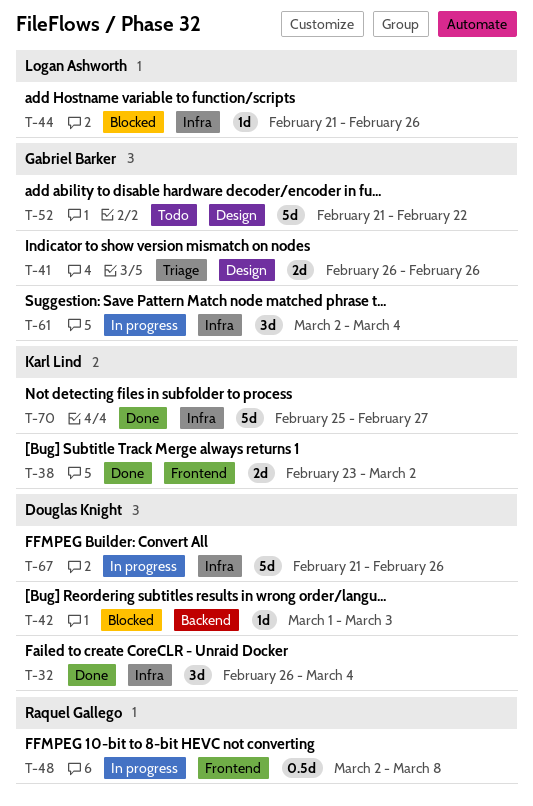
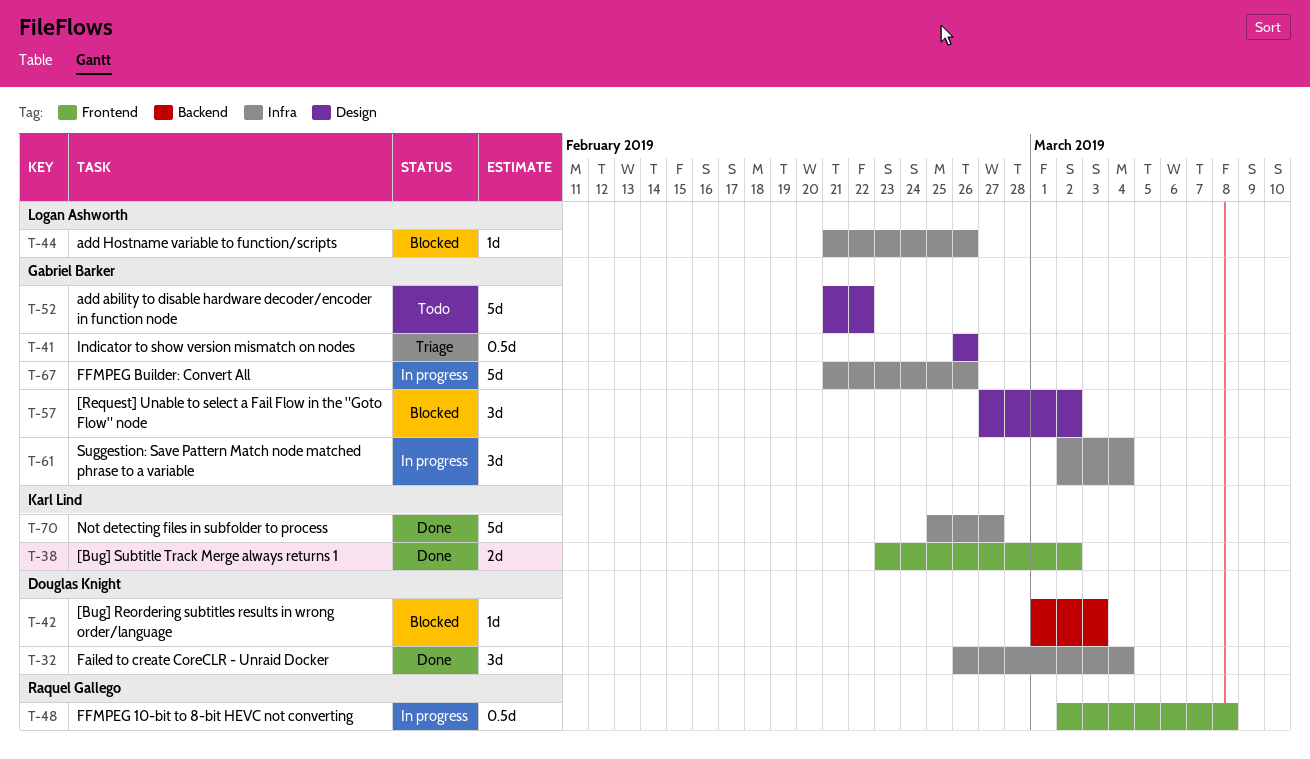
T-41, estimate: 2d -> 0.5d
T-57: none -> present
T-67, owner: Douglas Knight -> Gabriel Barker

